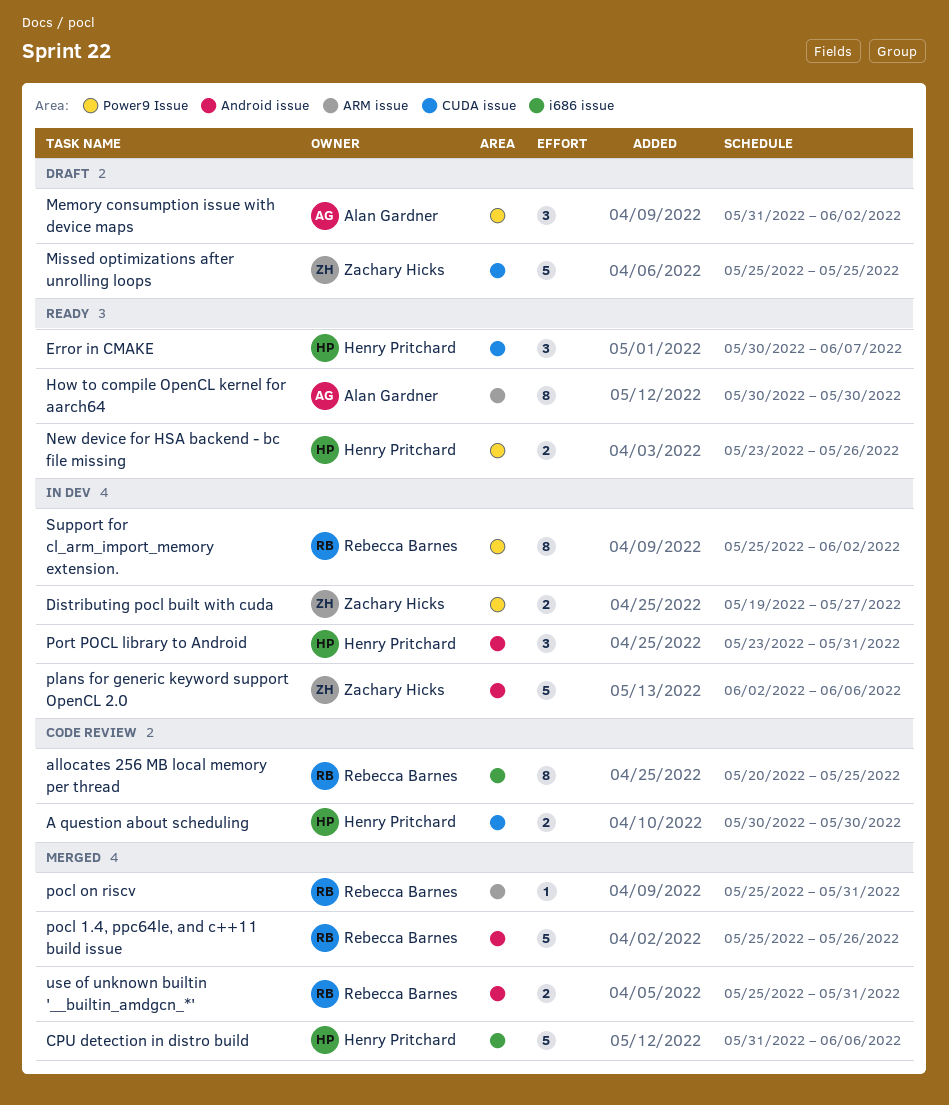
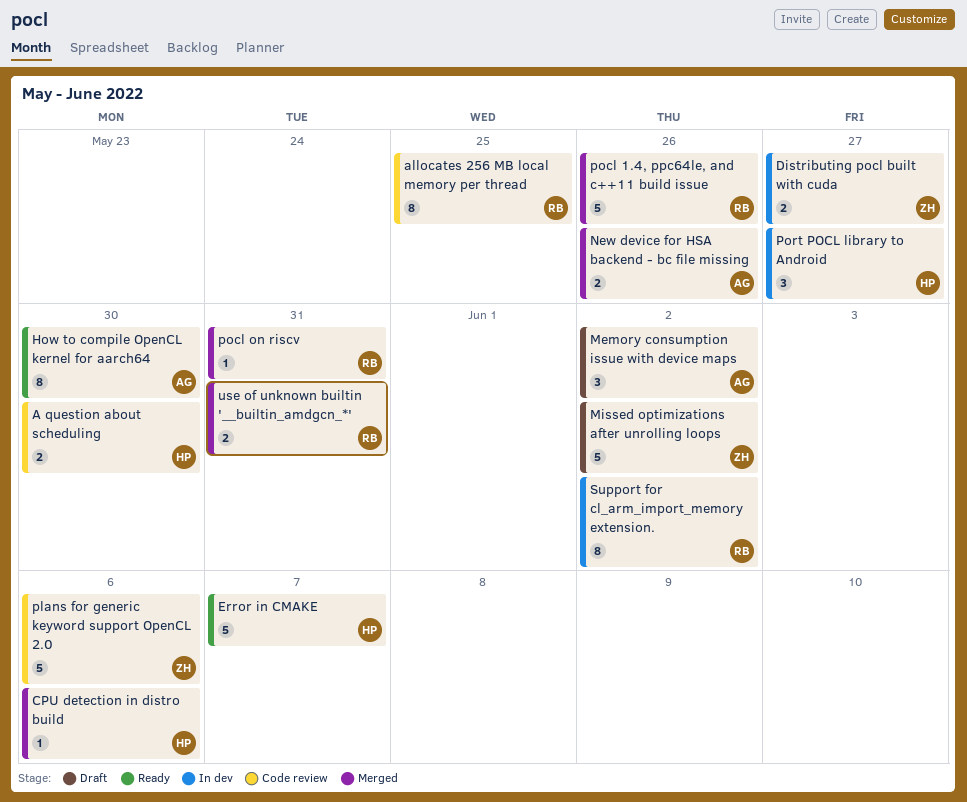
CPU detection in distro build, estimate: 5 -> 1
Error in CMAKE, estimate: 3 -> 5
Missed optimizations after unrolling loops, due: May 25 -> Jun 2
New device for HSA backend - bc file missing, status: Ready -> Merged
New device for HSA backend - bc file missing, owner: Henry Pritchard -> Alan Gardner
plans for generic keyword support OpenCL 2.0, status: In dev -> Code review
Port POCL library to Android, due: May 31 -> May 27

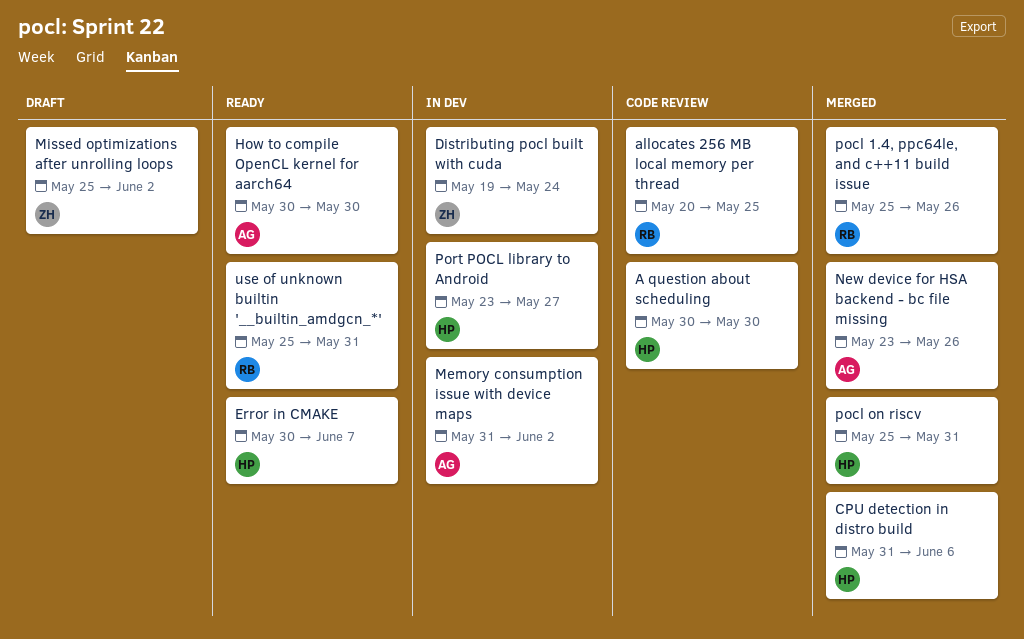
Distributing pocl built with cuda, due: May 27 -> May 24
Memory consumption issue with device maps, status: Draft -> In dev
plans for generic keyword support OpenCL 2.0: present -> none
pocl on riscv, owner: RB -> HP
Support for cl_arm_import_memory extension.: present -> none
use of unknown builtin '__builtin_amdgcn_*', status: Merged -> Ready

